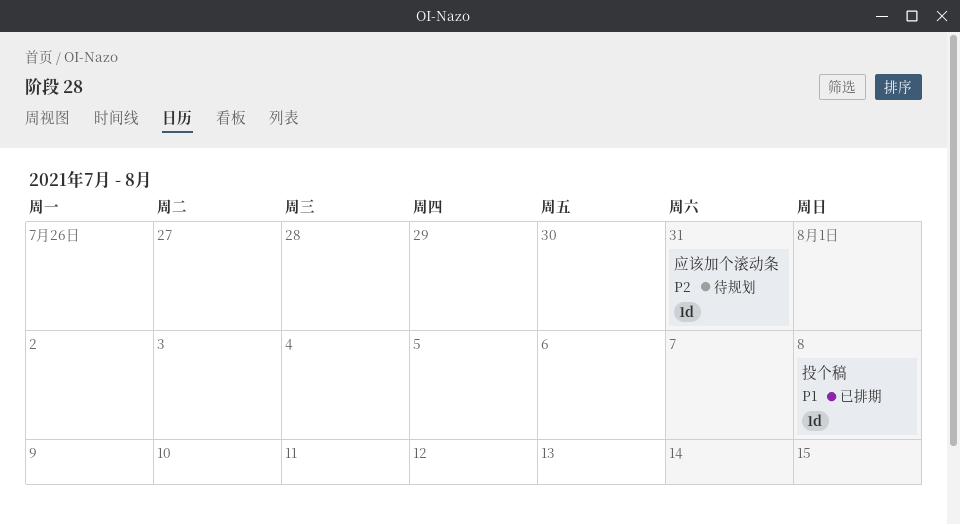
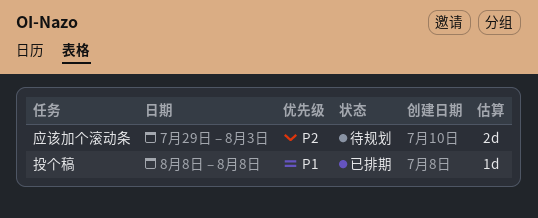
应该加个滚动条, estimate: 1d -> 2d
应该加个滚动条, due: Jul 31 -> Aug 3

